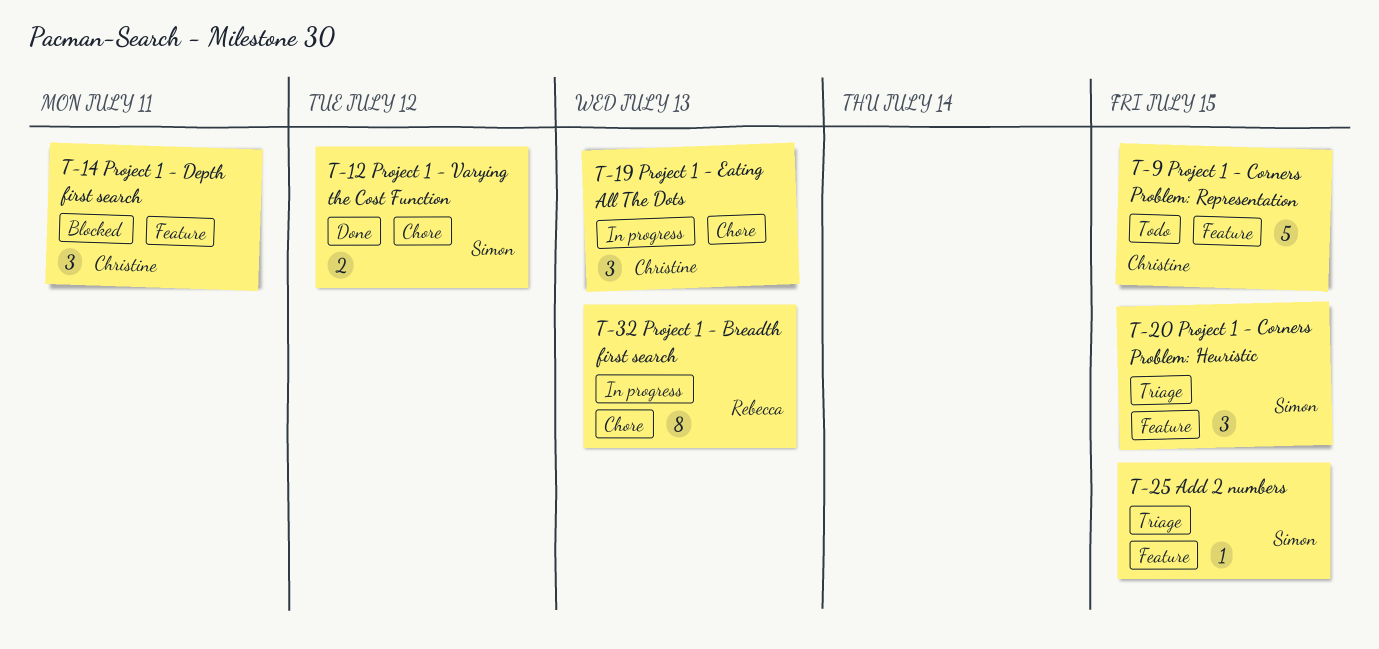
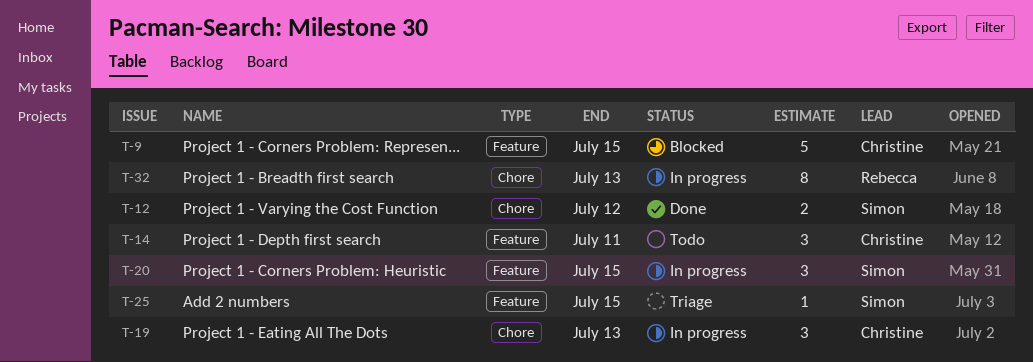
T-9, status: Todo -> Blocked
T-14, status: Blocked -> Todo
T-20, status: Triage -> In progress

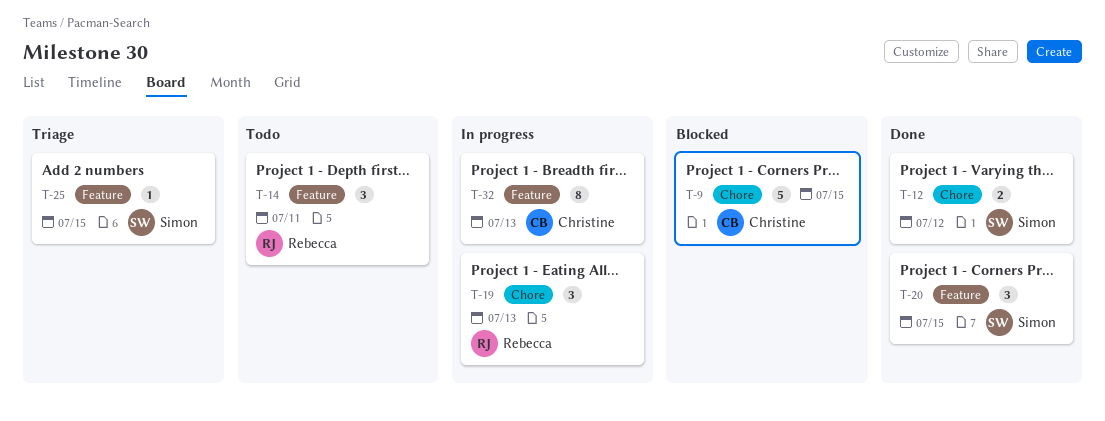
T-9, label: Feature -> Chore
T-14, owner: Christine -> Rebecca
T-19, owner: Christine -> Rebecca
T-20, status: In progress -> Done
T-32, owner: Rebecca -> Christine
T-32, label: Chore -> Feature

